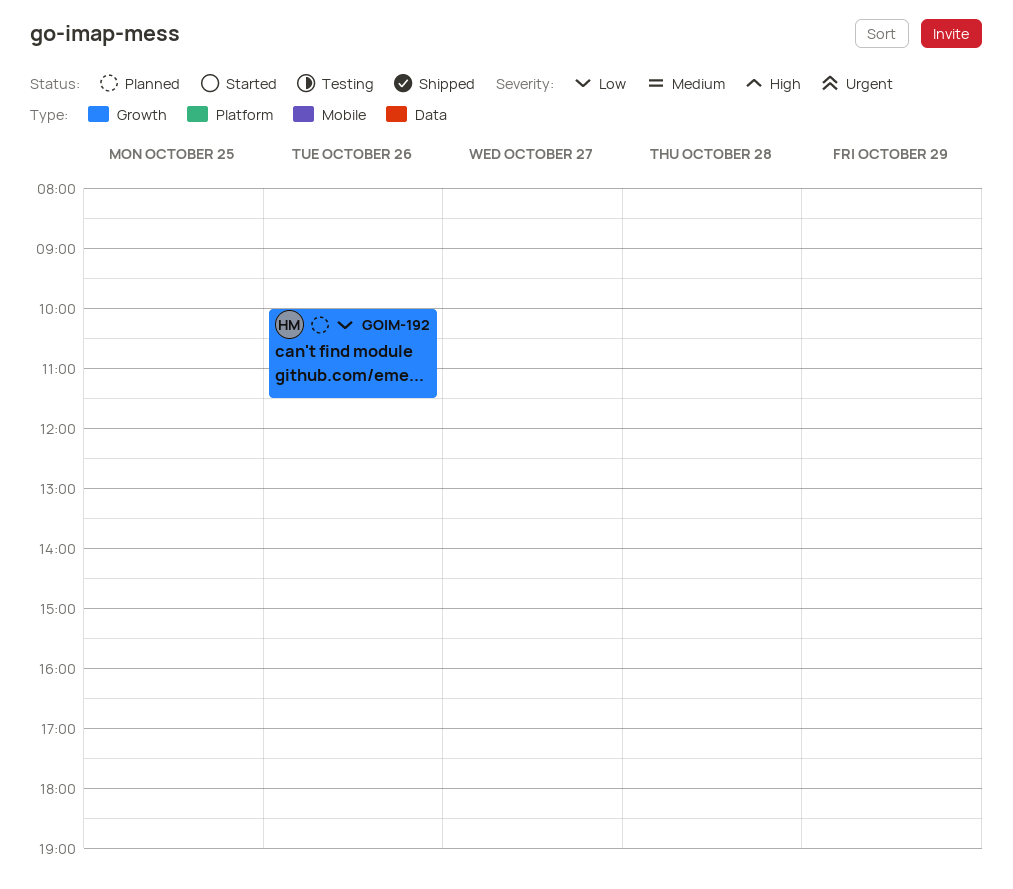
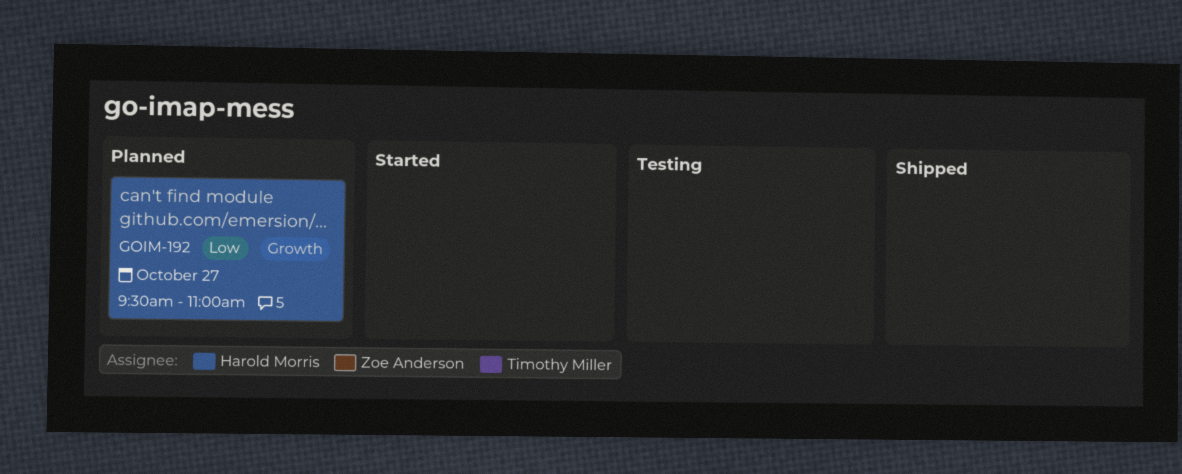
GOIM-192, day: Oct 26 -> Oct 27
GOIM-192, begins: 10:00 -> 09:30
GOIM-192, ends: 11:30 -> 11:00

